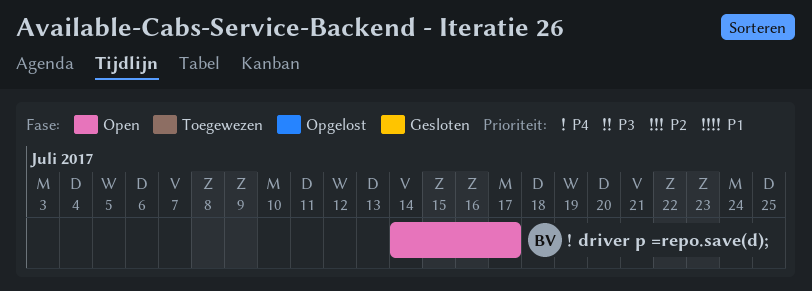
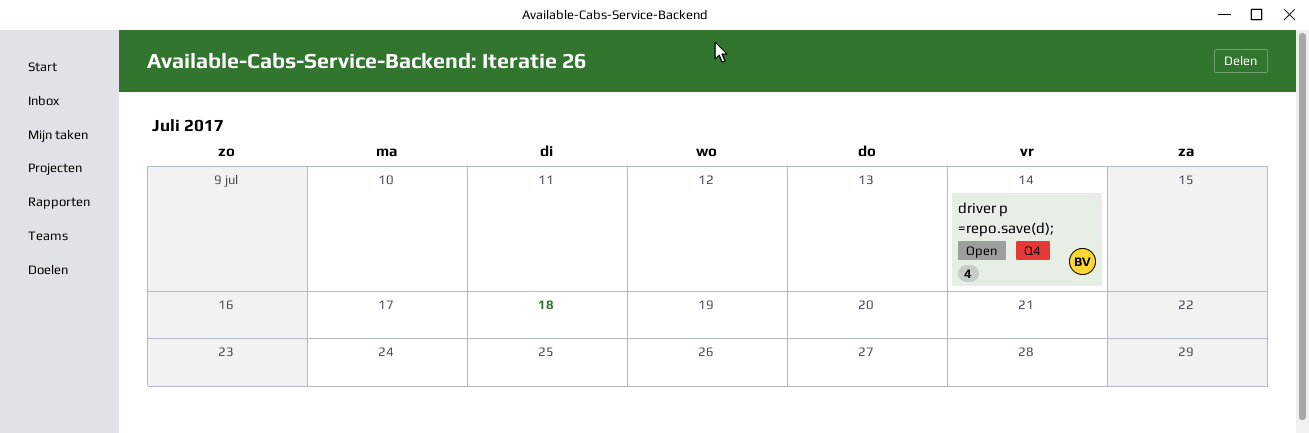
driver p =repo.save(d);, due: Jul 17 -> Jul 14

